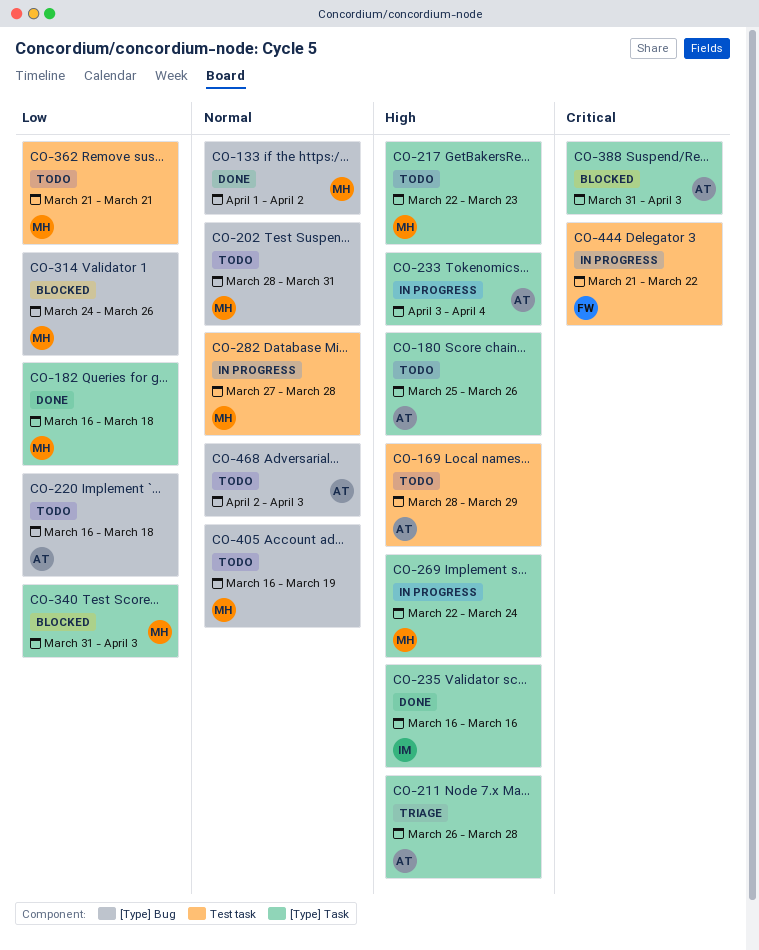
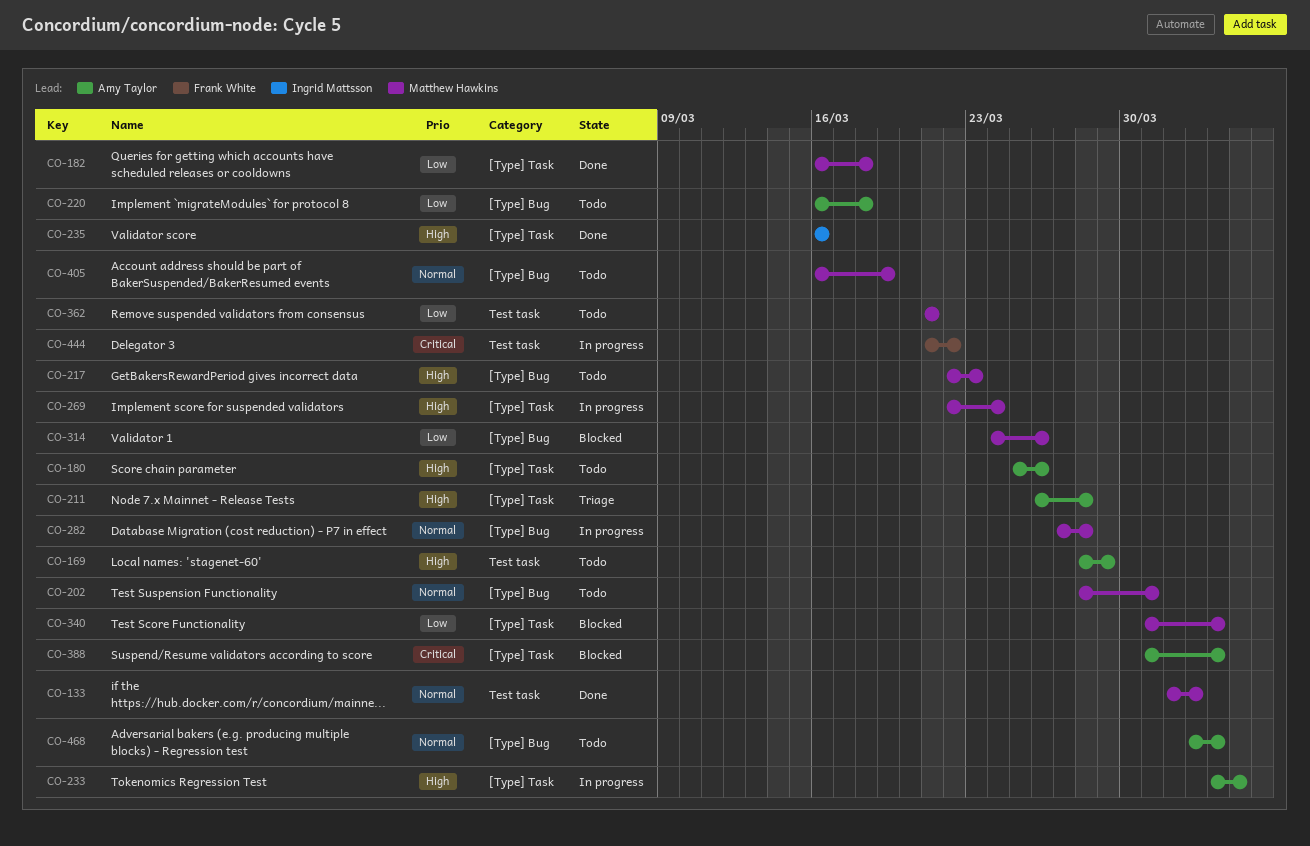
CO-133, label: [Type] Bug -> Test task
CO-217, label: [Type] Task -> [Type] Bug
CO-282, label: Test task -> [Type] Bug

